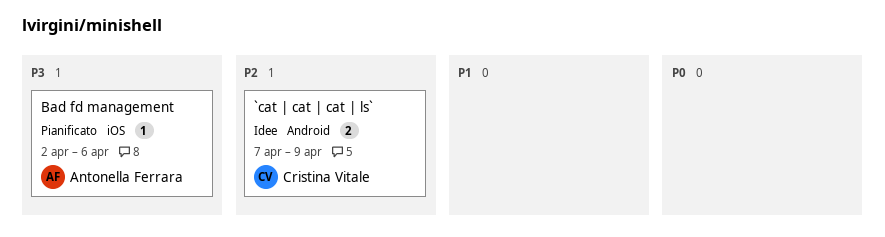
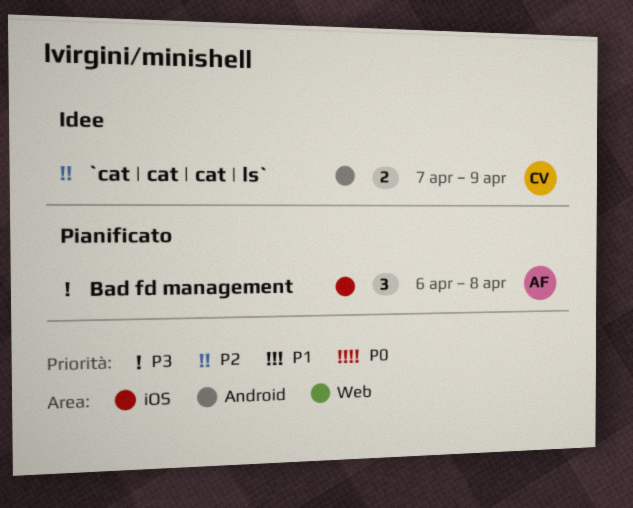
Bad fd management, estimate: 1 -> 3
Bad fd management, start: Apr 2 -> Apr 6
Bad fd management, due: Apr 6 -> Apr 8

